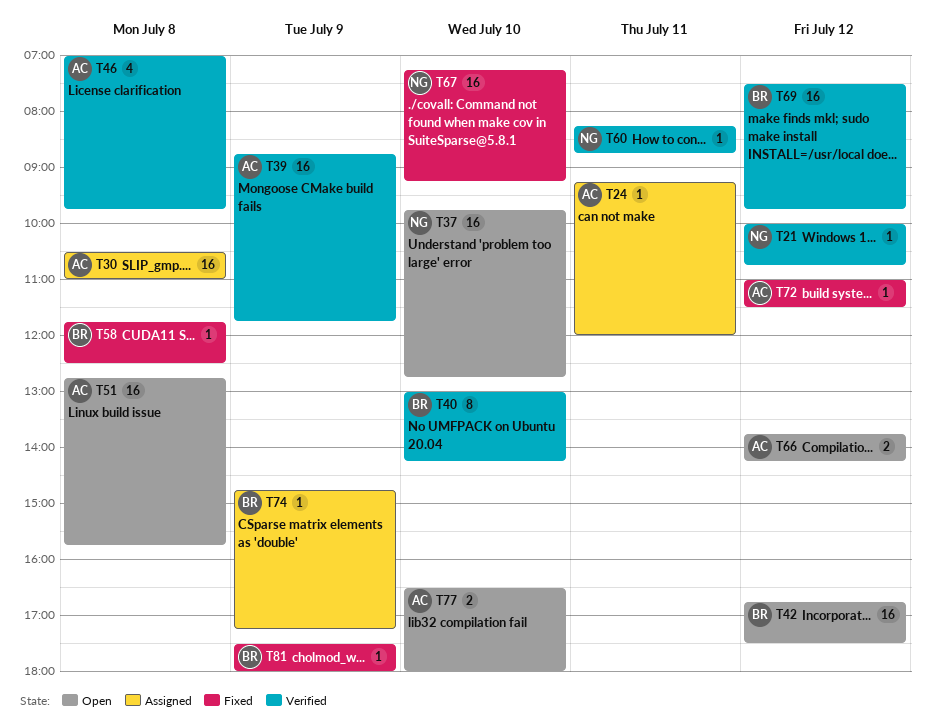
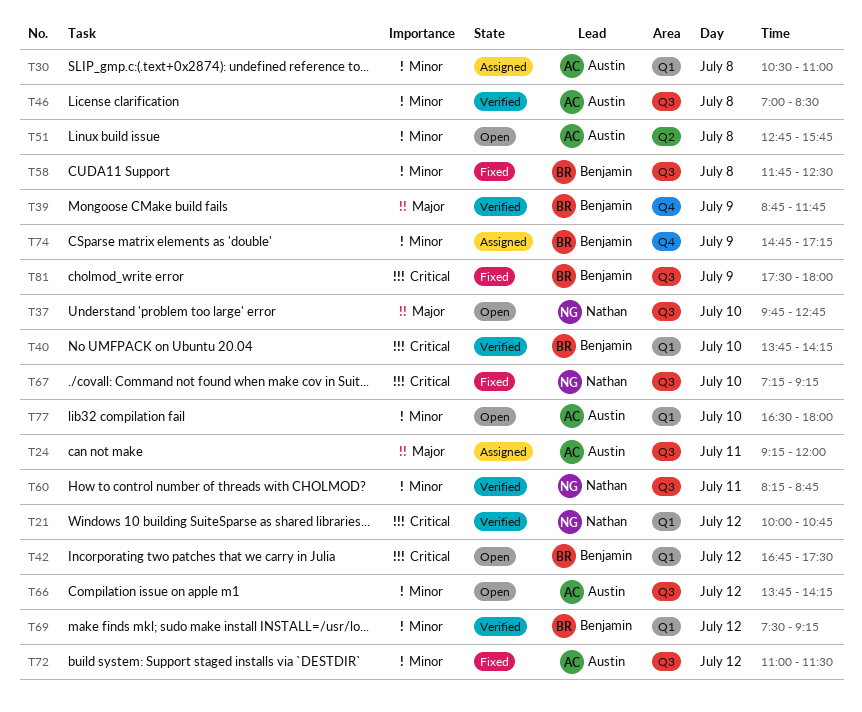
T39, owner: Austin -> Benjamin
T40, begins: 13:00 -> 13:45
T46, ends: 09:45 -> 08:30
T69, ends: 09:45 -> 09:15

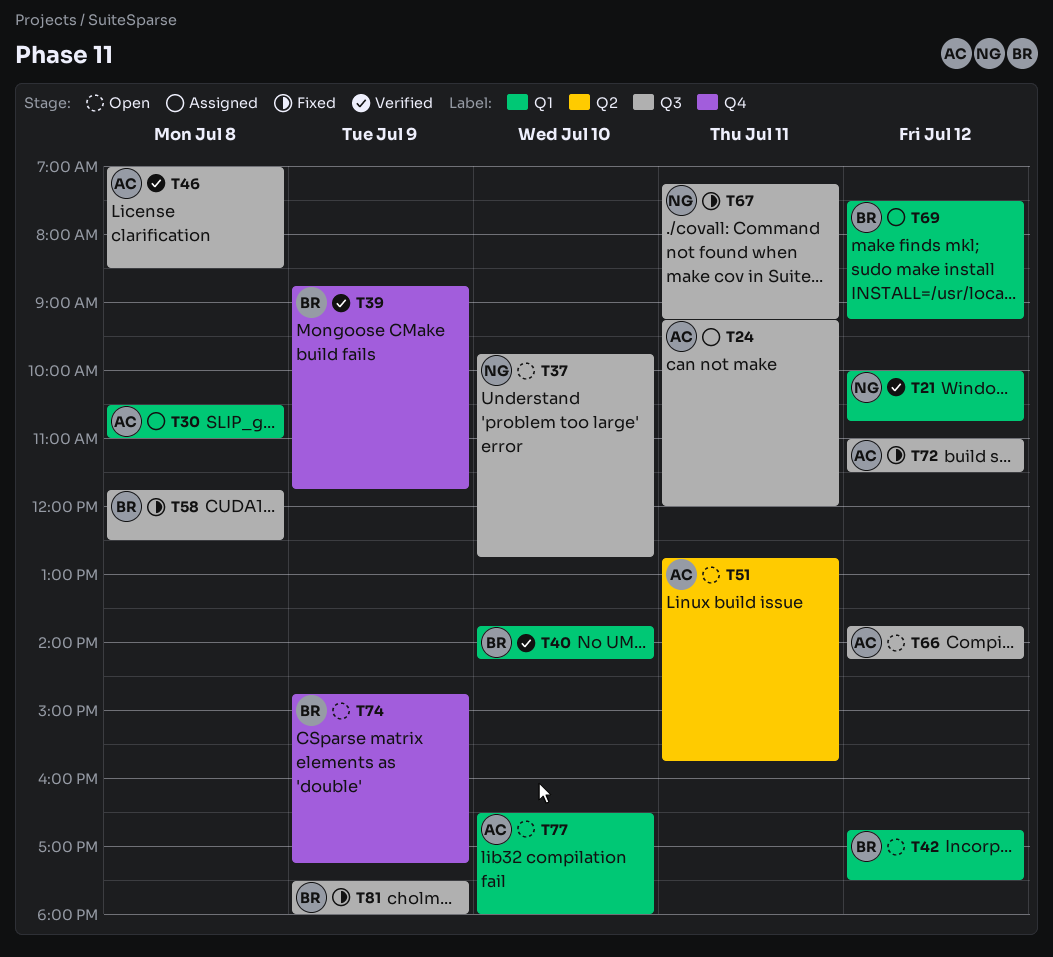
T51, day: Jul 8 -> Jul 11
T60: present -> none
T67, day: Jul 10 -> Jul 11
T69, status: Verified -> Assigned
T74, status: Assigned -> Open

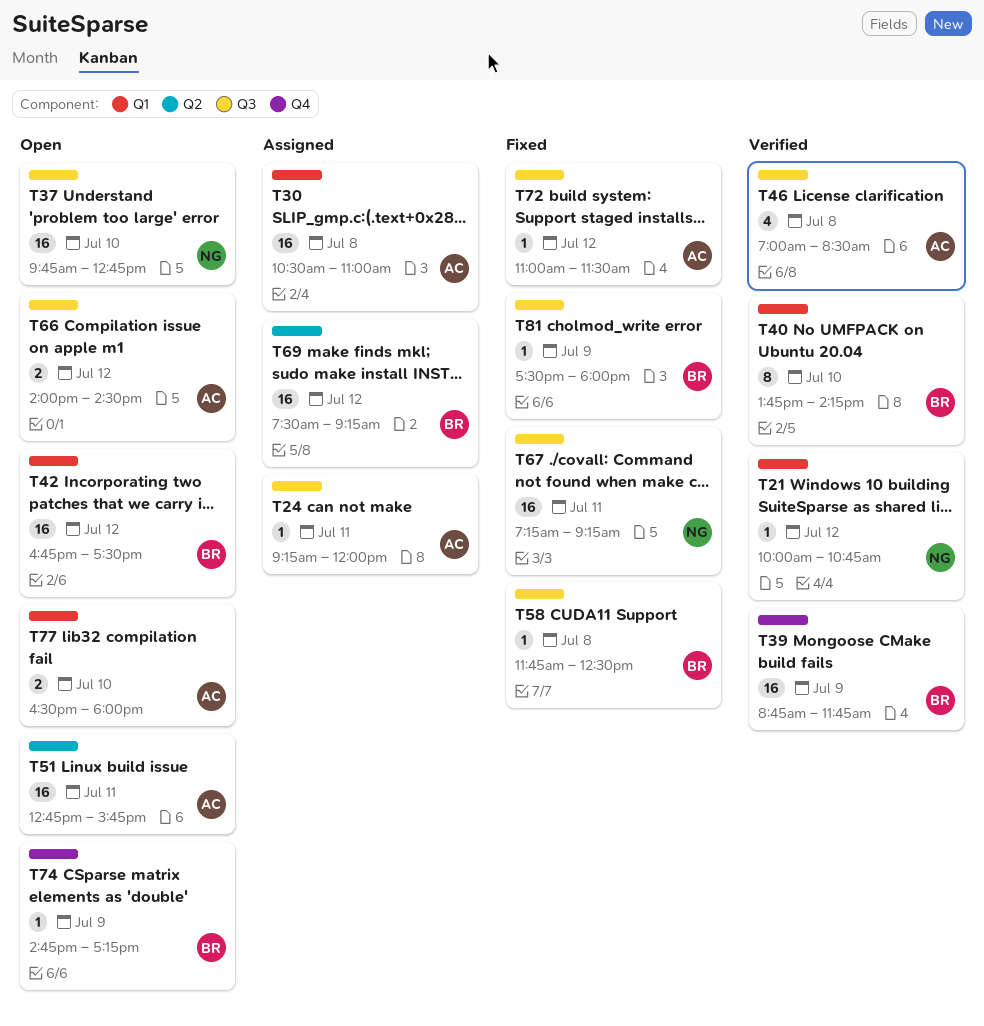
T66, begins: 13:45 -> 14:00
T66, ends: 14:15 -> 14:30
T69, label: Q1 -> Q2

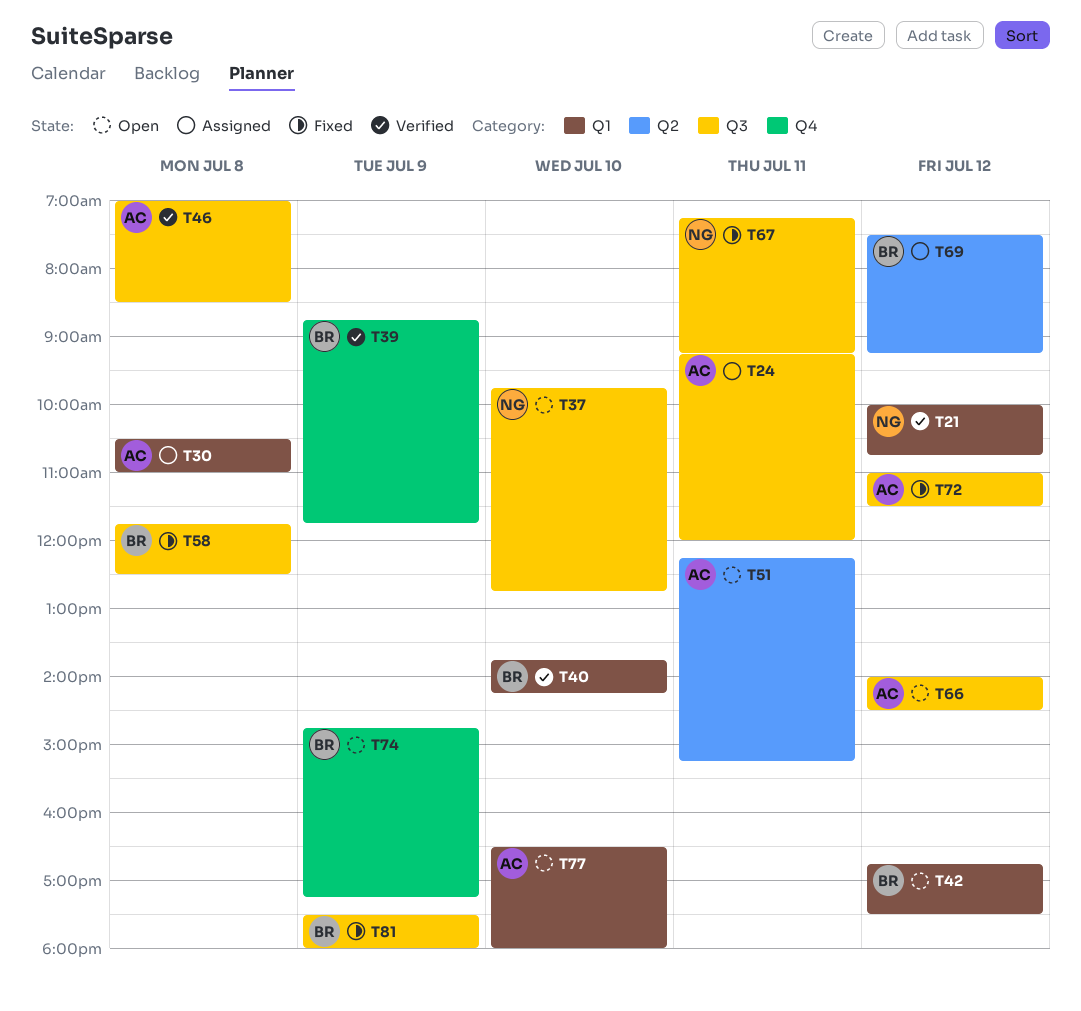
T51, begins: 12:45 -> 12:15
T51, ends: 15:45 -> 15:15

